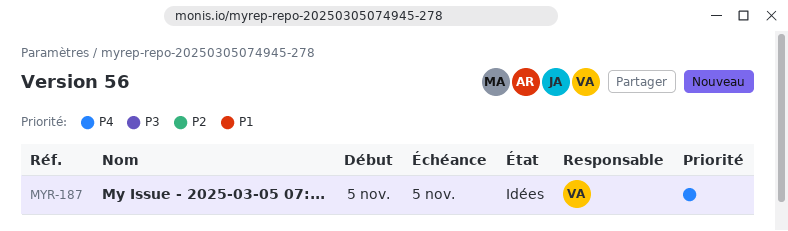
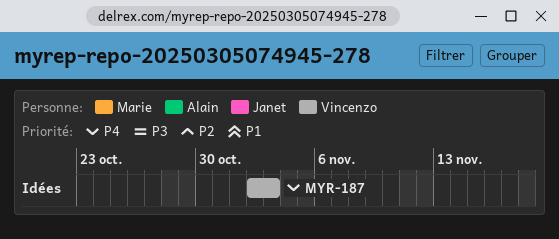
MYR-187, start: Nov 5 -> Nov 2
MYR-187, due: Nov 5 -> Nov 3

